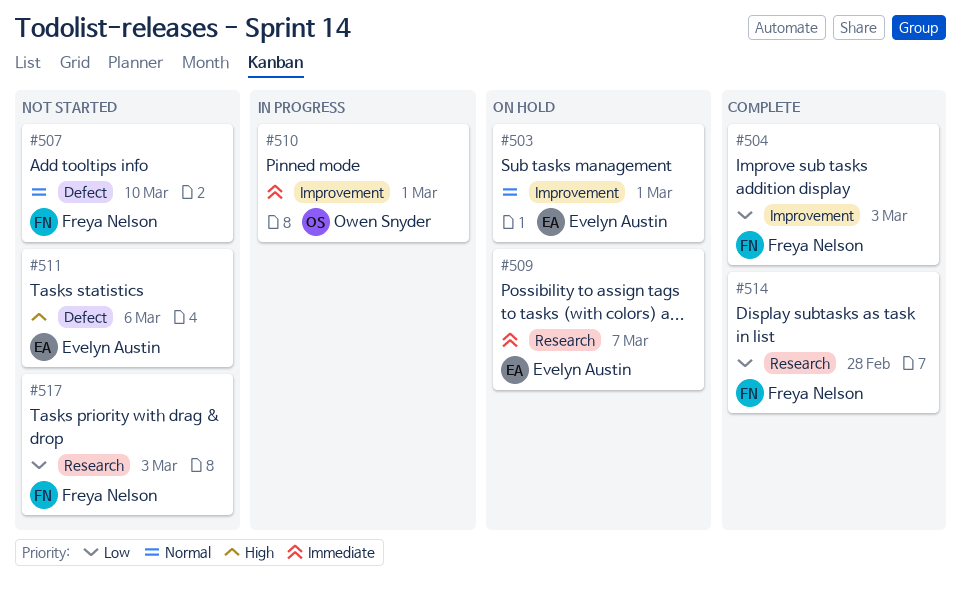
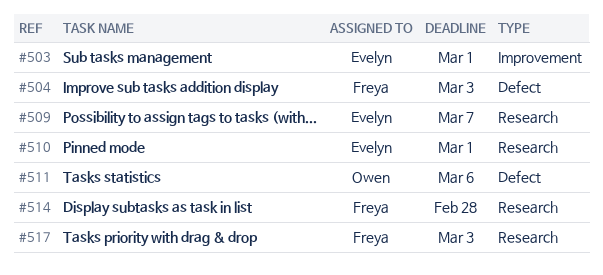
#504, label: Improvement -> Defect
#507: present -> none
#510, owner: Owen Snyder -> Evelyn Austin
#510, label: Improvement -> Research
#511, owner: Evelyn Austin -> Owen Snyder

